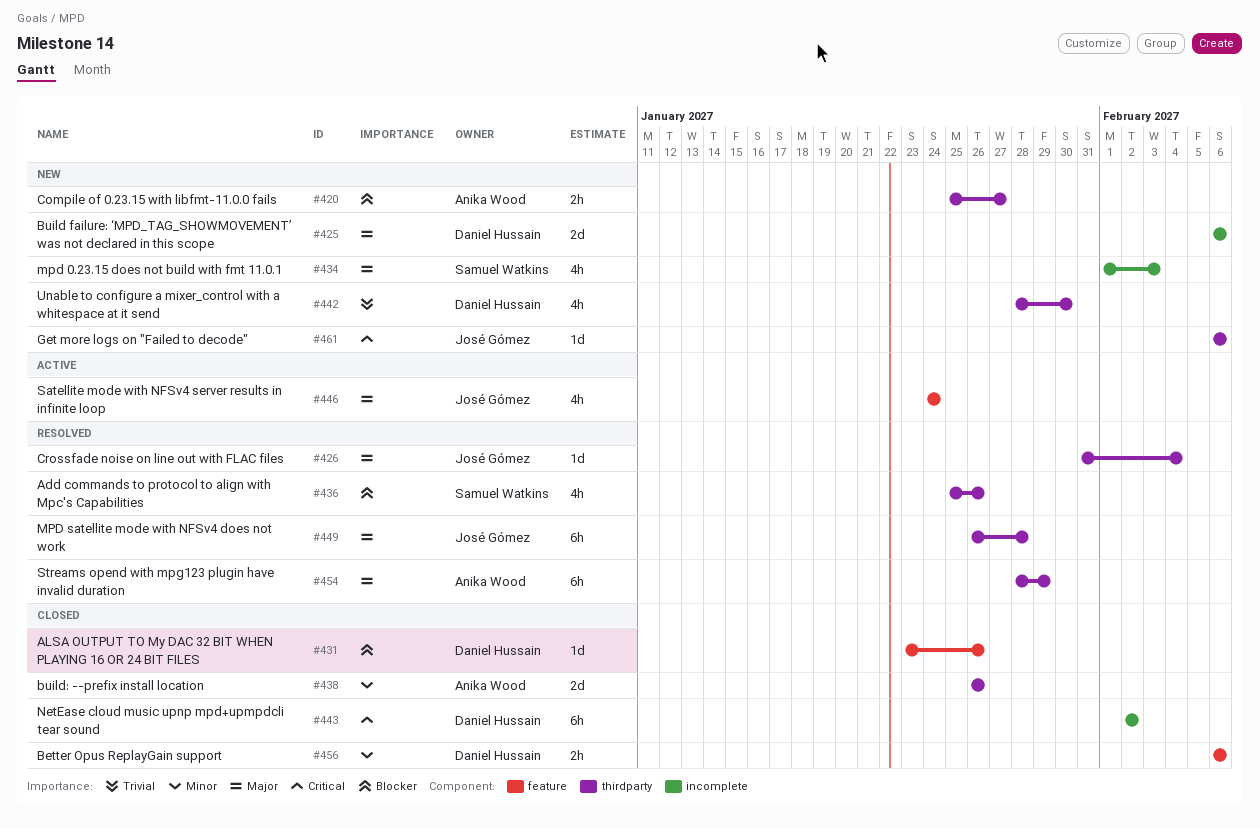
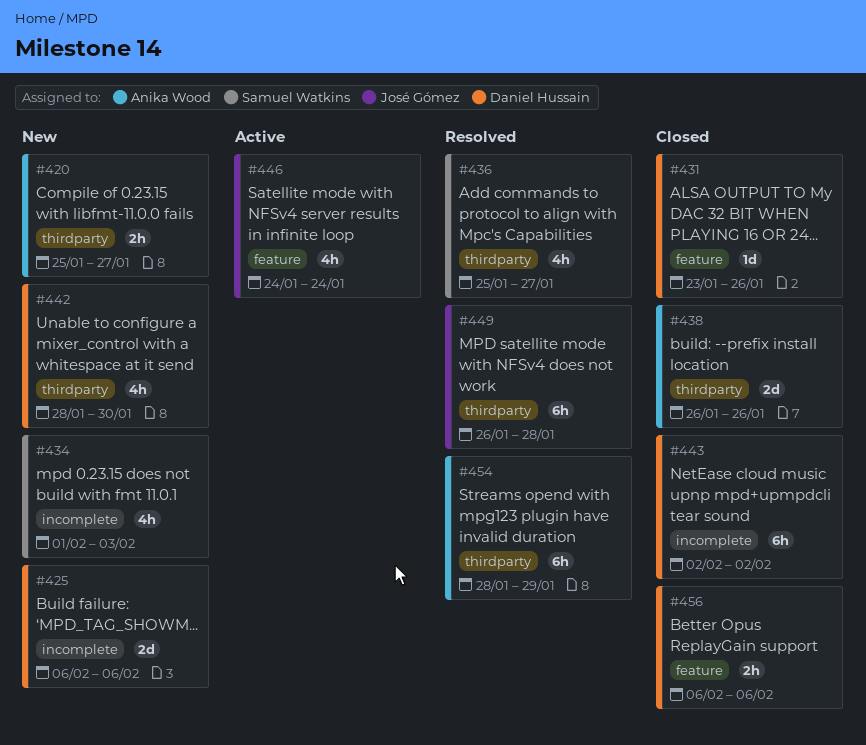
#426: present -> none
#436, due: Jan 26 -> Jan 27
#461: present -> none

